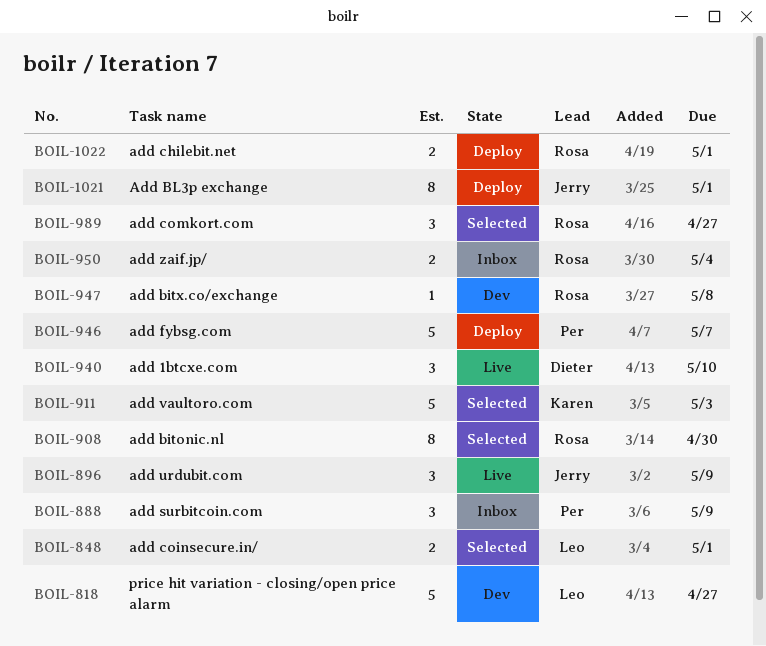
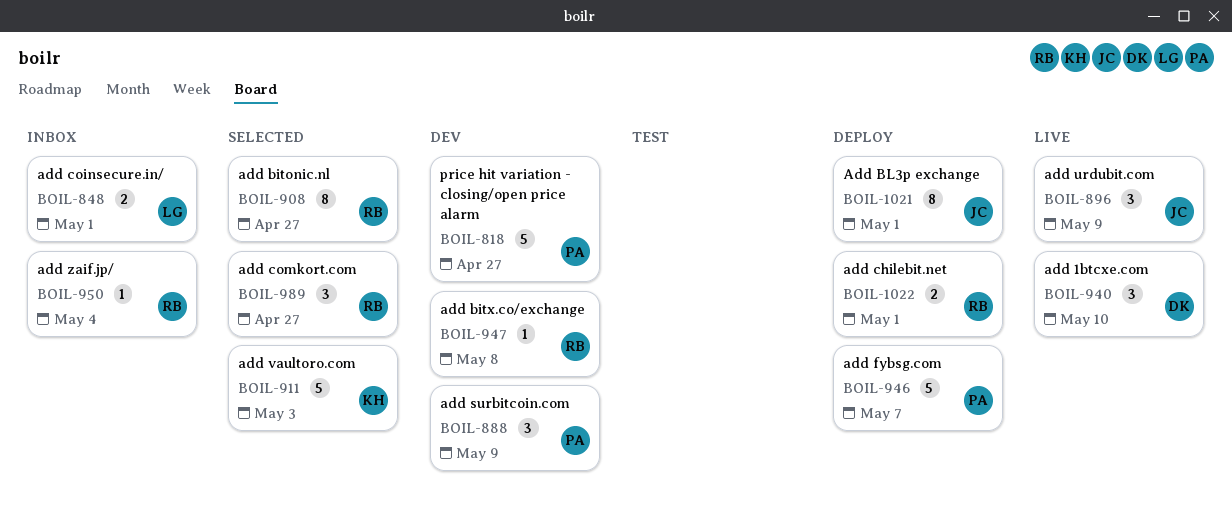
BOIL-818, owner: Leo -> Per
BOIL-848, status: Selected -> Inbox
BOIL-888, status: Inbox -> Dev
BOIL-908, due: Apr 30 -> Apr 27
BOIL-950, estimate: 2 -> 1

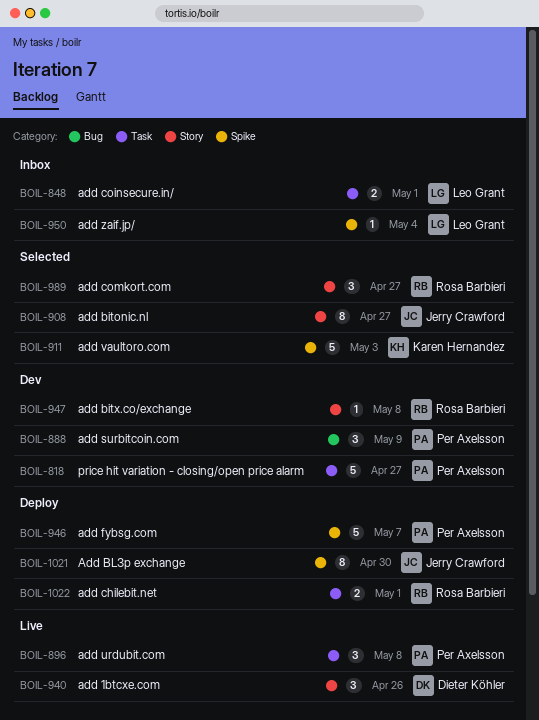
BOIL-896, owner: Jerry Crawford -> Per Axelsson
BOIL-896, due: May 9 -> May 8
BOIL-908, owner: Rosa Barbieri -> Jerry Crawford
BOIL-940, due: May 10 -> Apr 26
BOIL-950, owner: Rosa Barbieri -> Leo Grant
BOIL-1021, due: May 1 -> Apr 30

